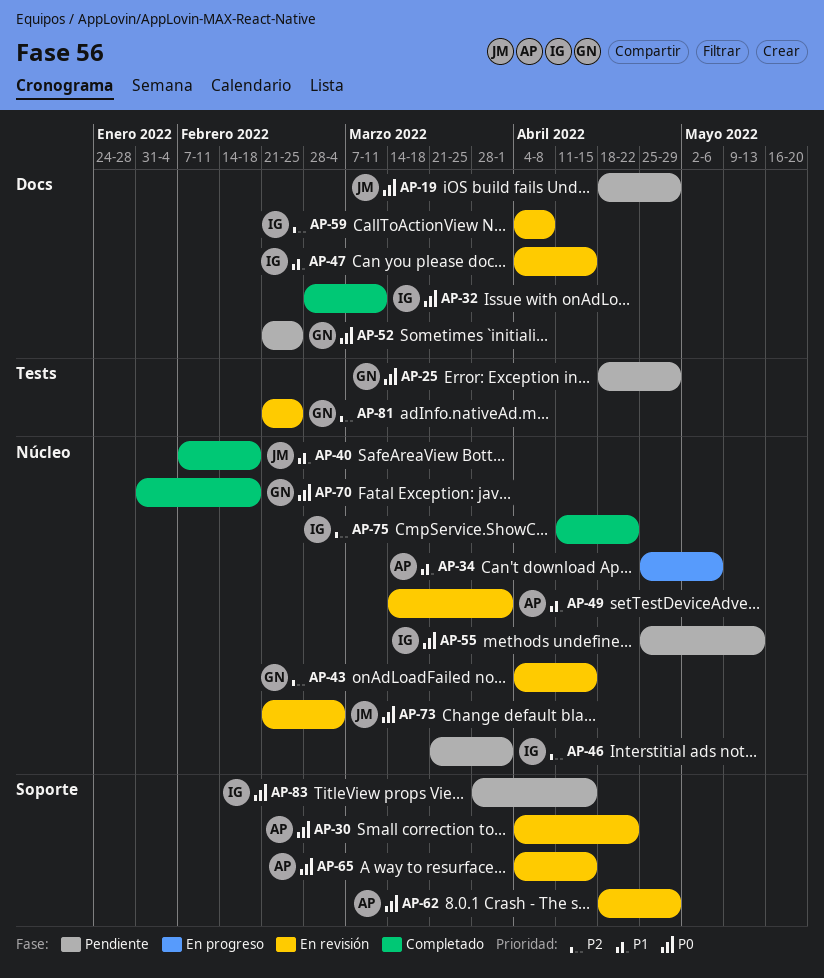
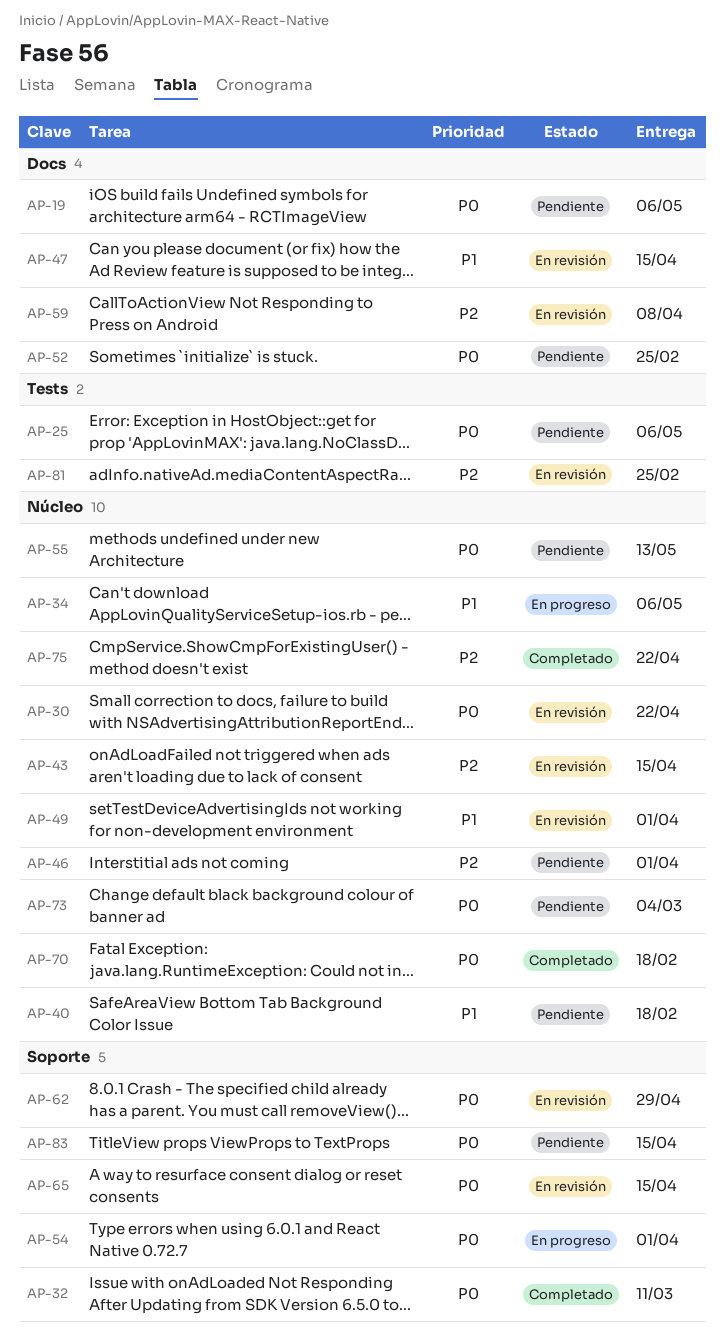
AP-19, due: Apr 29 -> May 6
AP-25, due: Apr 29 -> May 6
AP-30, label: Soporte -> Núcleo
AP-32, label: Docs -> Soporte
AP-40, status: Completado -> Pendiente
AP-54: none -> present
AP-73, status: En revisión -> Pendiente

